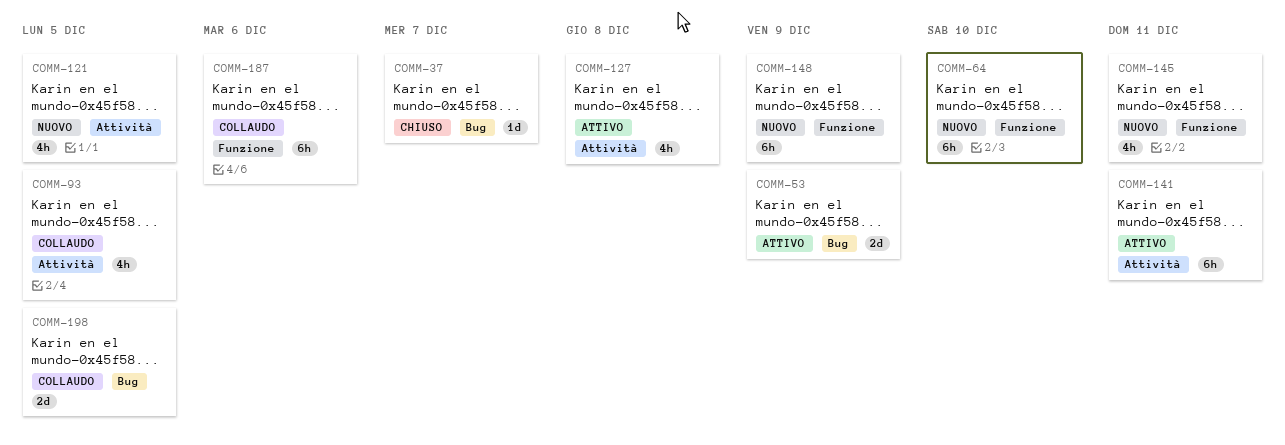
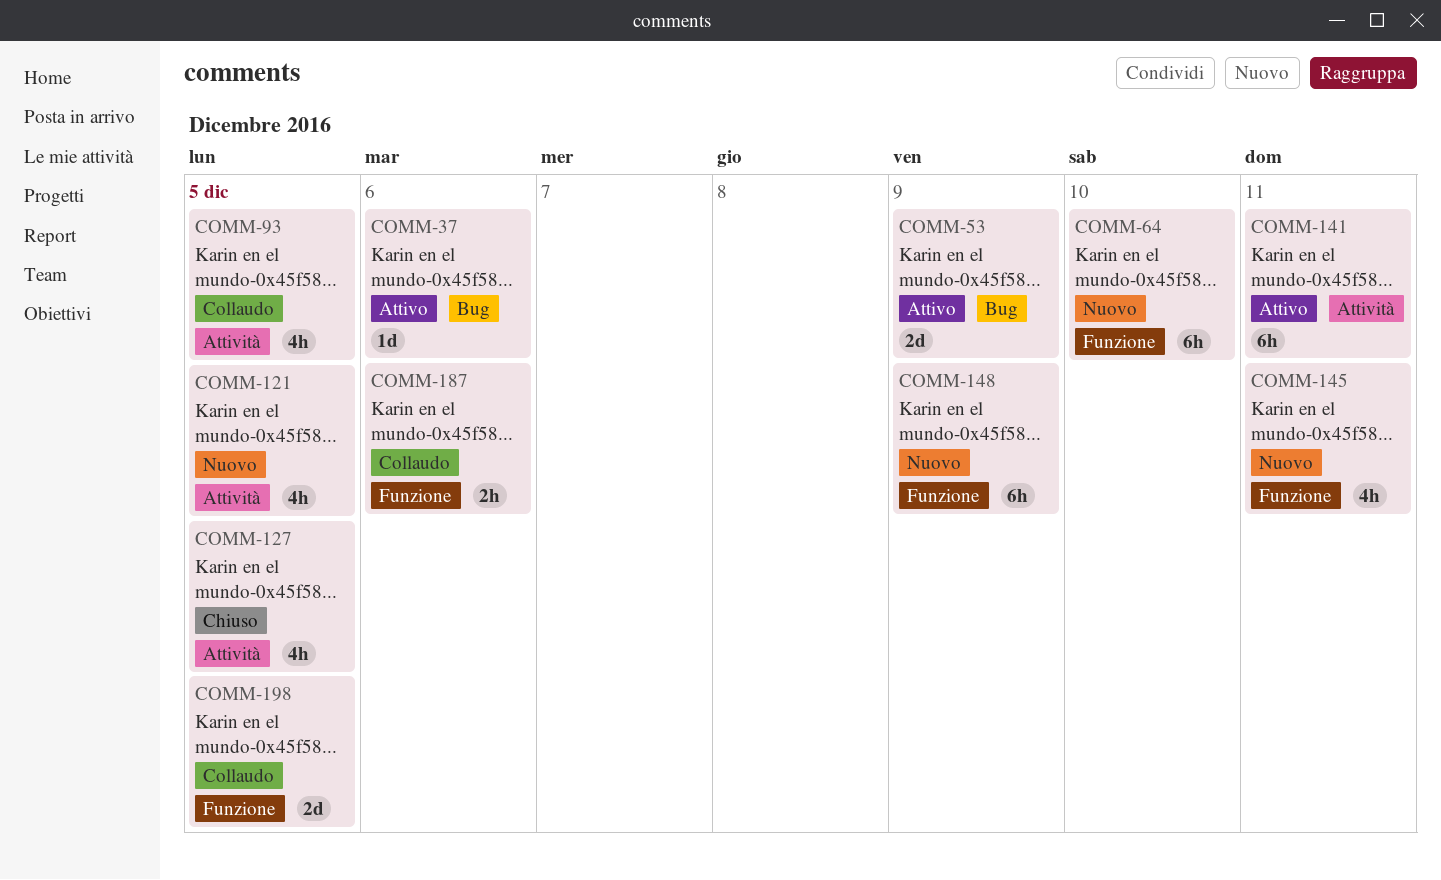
COMM-37, status: Chiuso -> Attivo
COMM-37, due: Dec 7 -> Dec 6
COMM-127, status: Attivo -> Chiuso
COMM-127, due: Dec 8 -> Dec 5
COMM-187, estimate: 6h -> 2h
COMM-198, label: Bug -> Funzione

